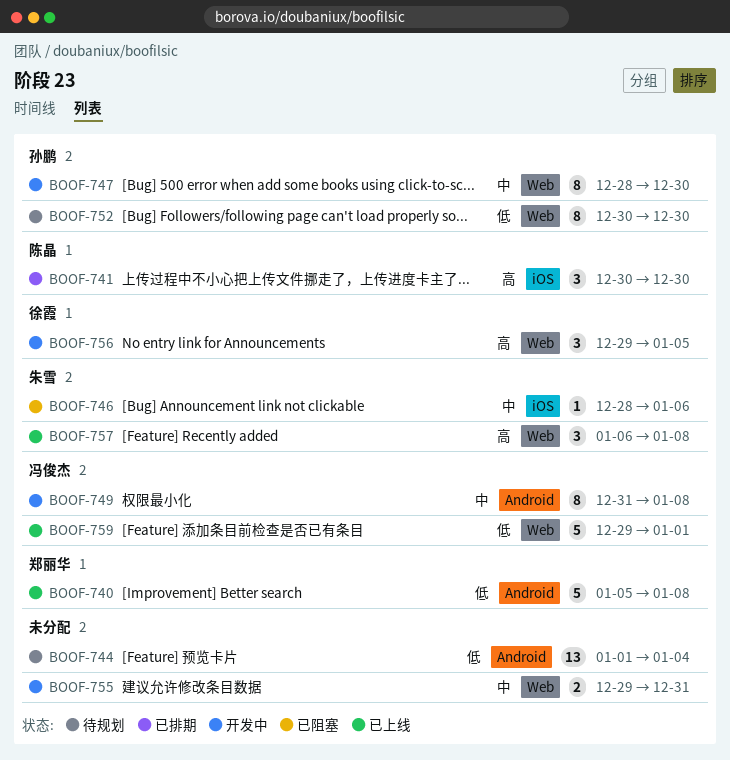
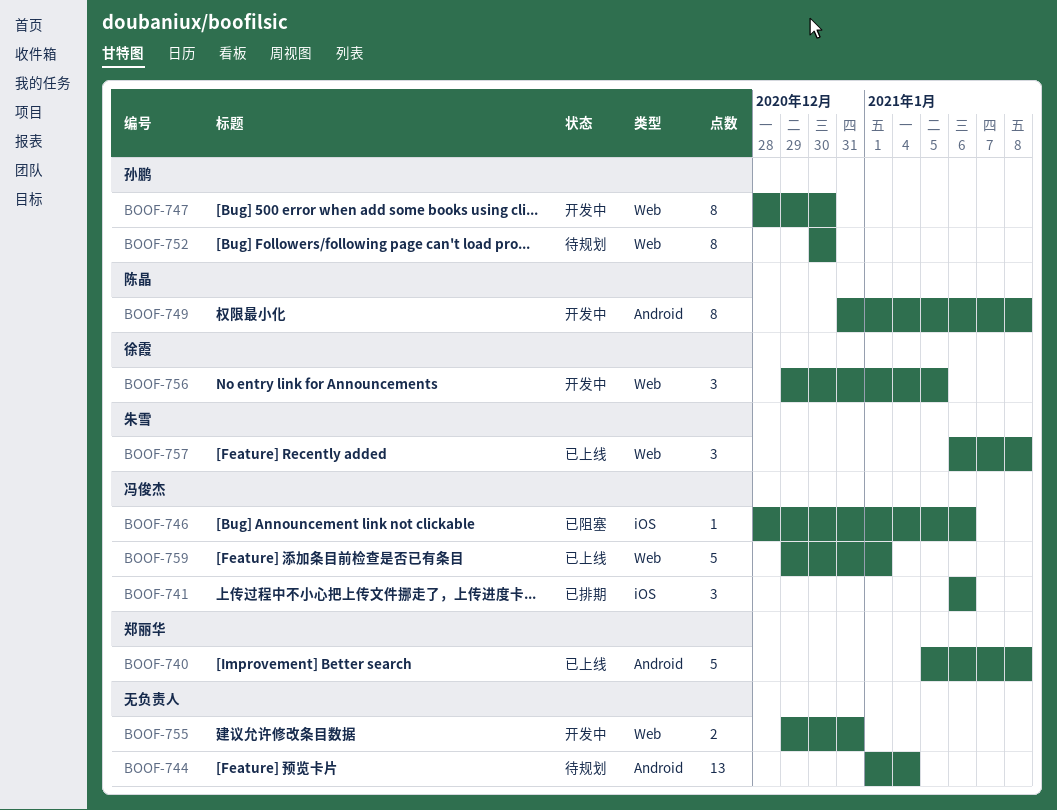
BOOF-741, owner: 陈晶 -> 冯俊杰
BOOF-741, start: Dec 30 -> Jan 6
BOOF-741, due: Dec 30 -> Jan 6
BOOF-746, owner: 朱雪 -> 冯俊杰
BOOF-749, owner: 冯俊杰 -> 陈晶

